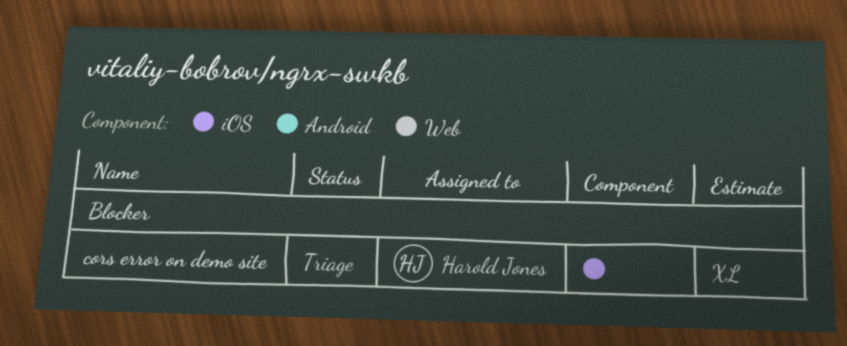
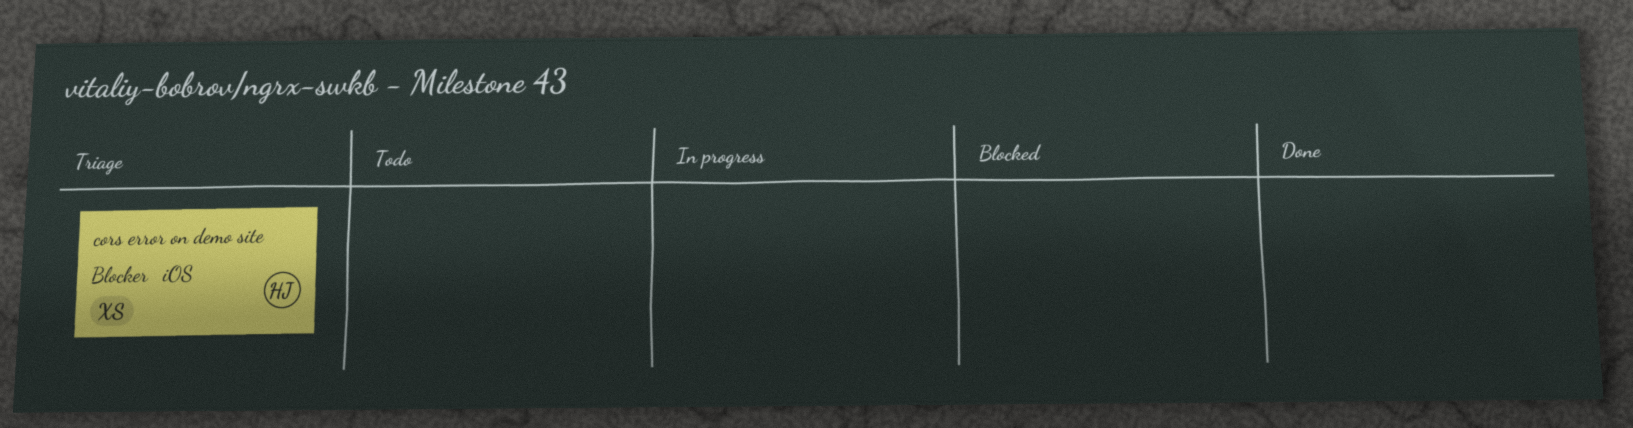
cors error on demo site, estimate: XL -> XS

